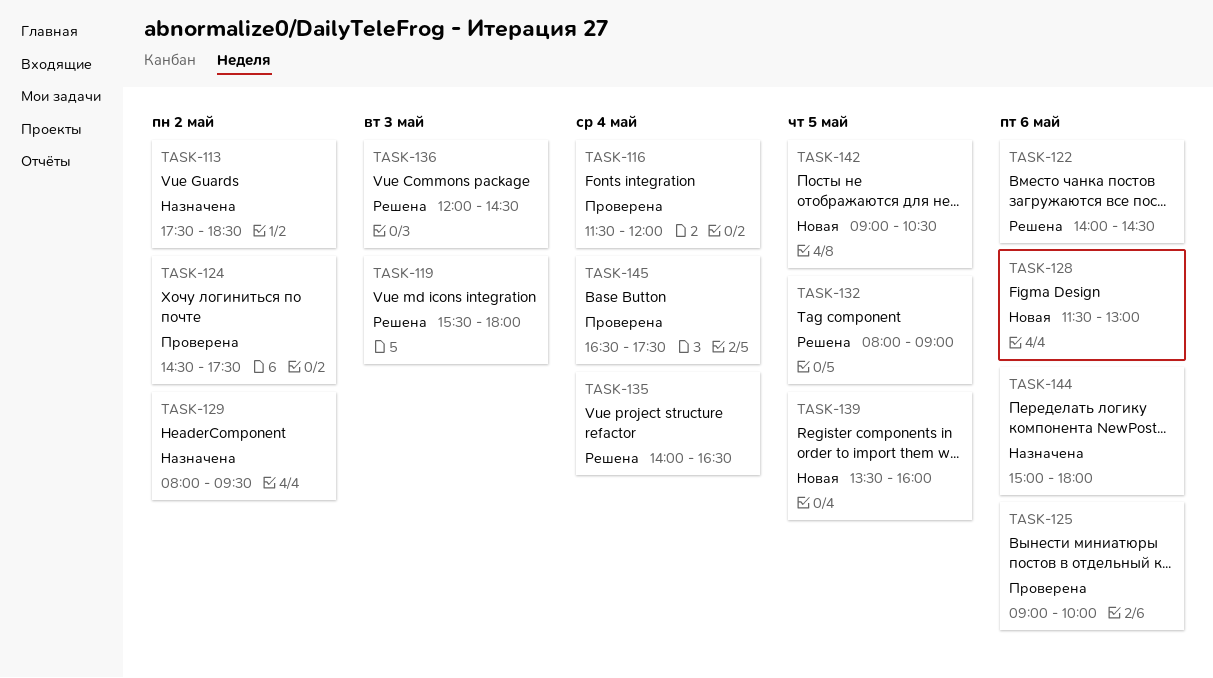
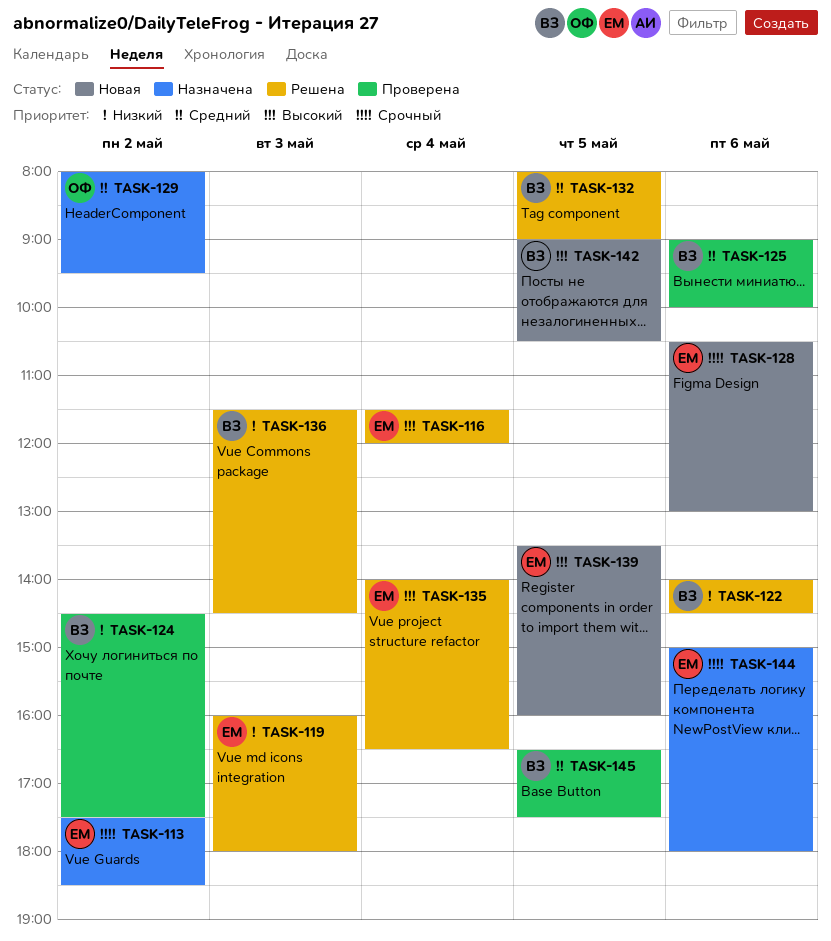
TASK-116, status: Проверена -> Решена
TASK-119, begins: 15:30 -> 16:00
TASK-128, begins: 11:30 -> 10:30
TASK-136, begins: 12:00 -> 11:30
TASK-145, day: May 4 -> May 5

